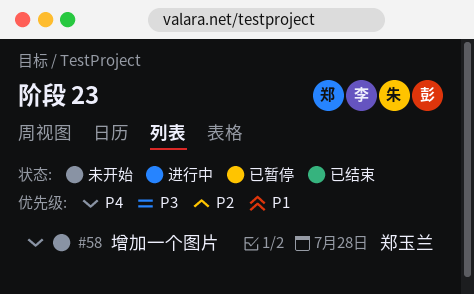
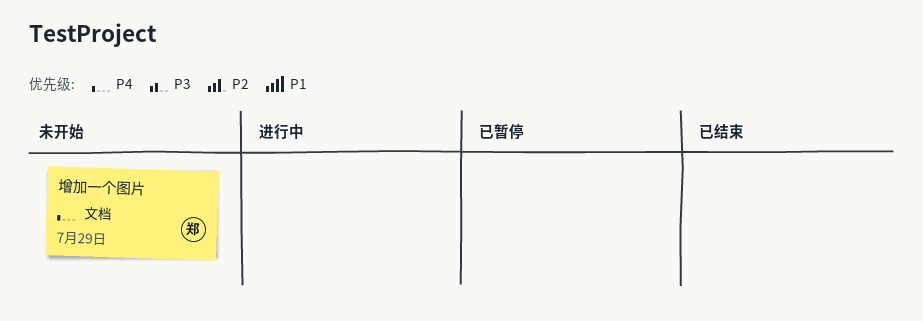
增加一个图片, due: Jul 28 -> Jul 29

